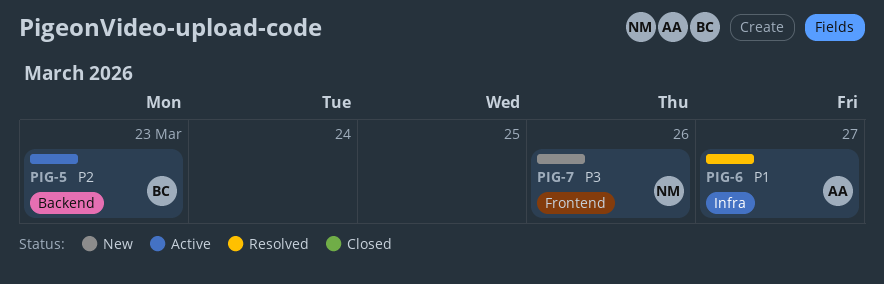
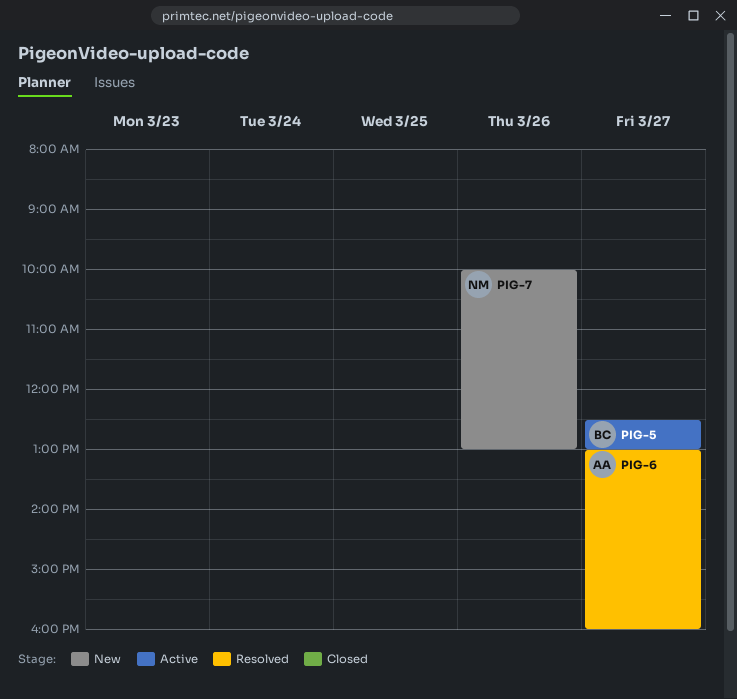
PIG-5, day: Mar 23 -> Mar 27

